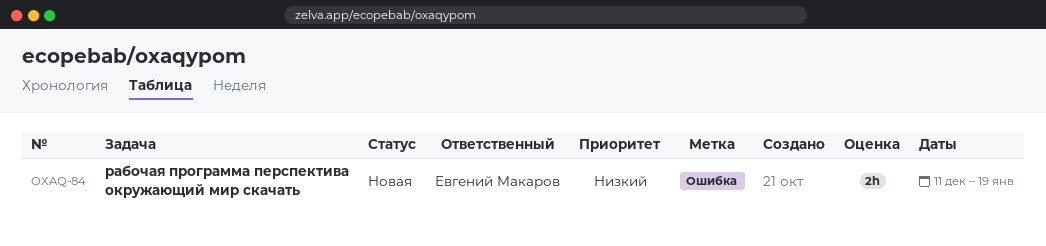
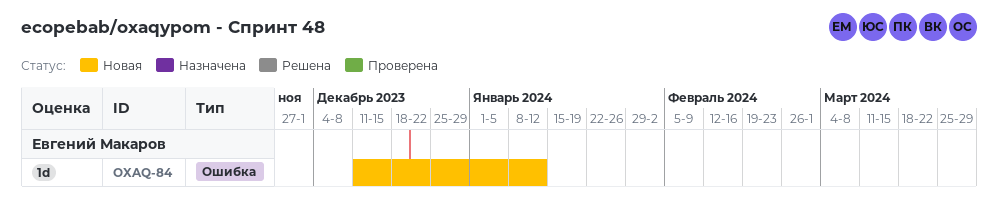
OXAQ-84, estimate: 2h -> 1d
OXAQ-84, due: Jan 19 -> Jan 12

